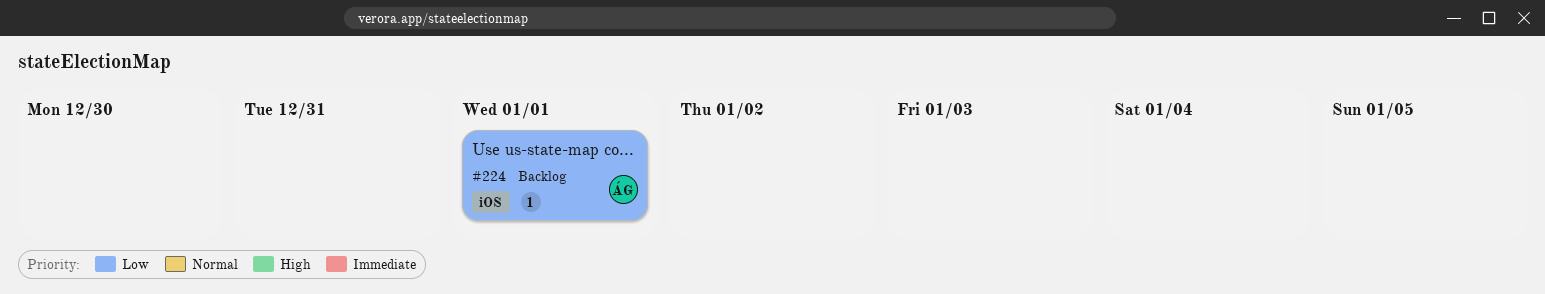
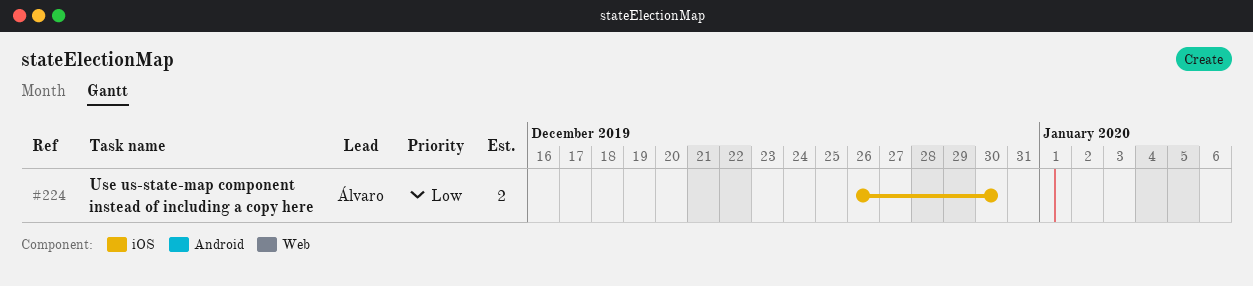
#224, estimate: 1 -> 2
#224, due: Jan 1 -> Dec 30

